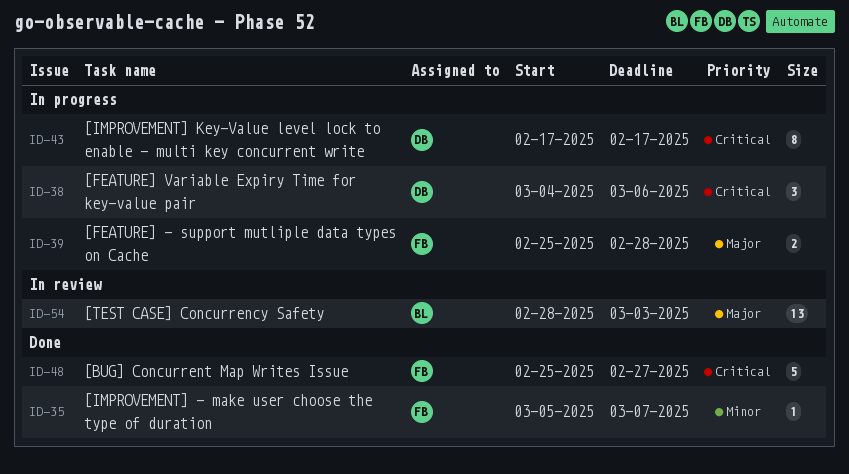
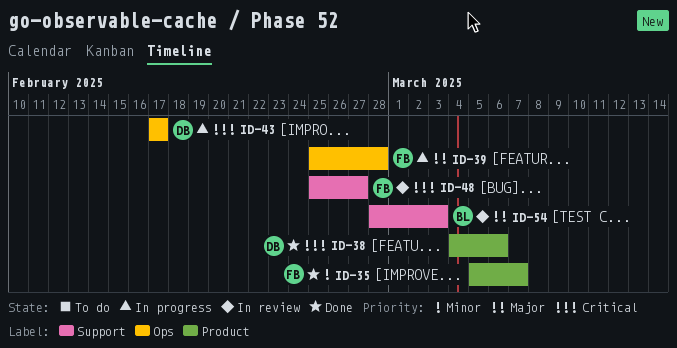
ID-38, status: In progress -> Done
ID-48, status: Done -> In review

